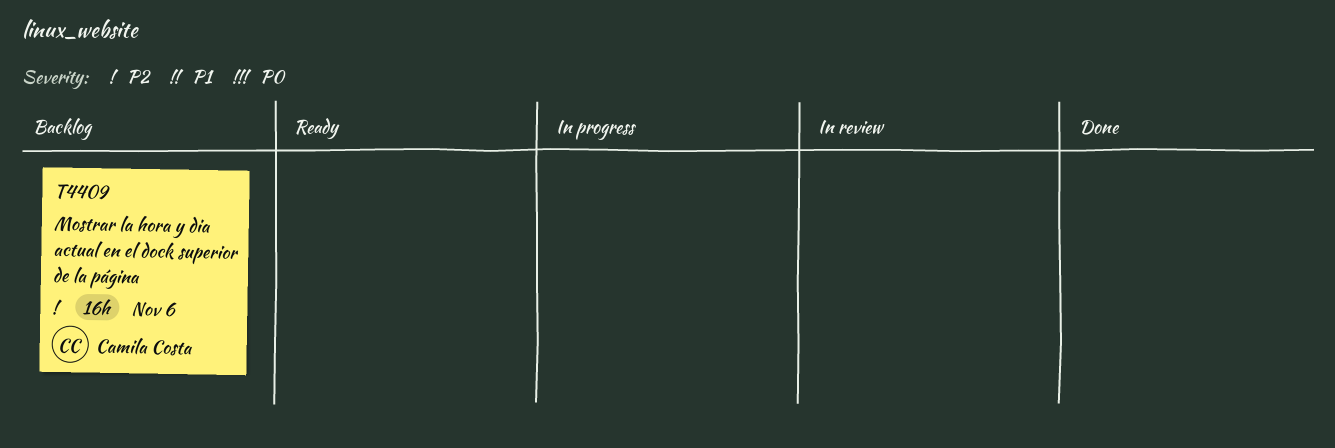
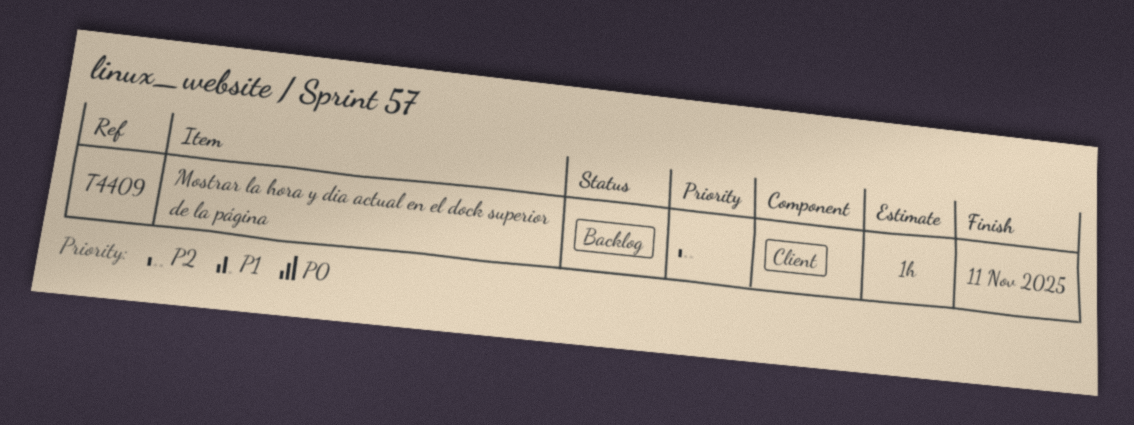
T4409, estimate: 16h -> 1h
T4409, due: Nov 6 -> Nov 11

